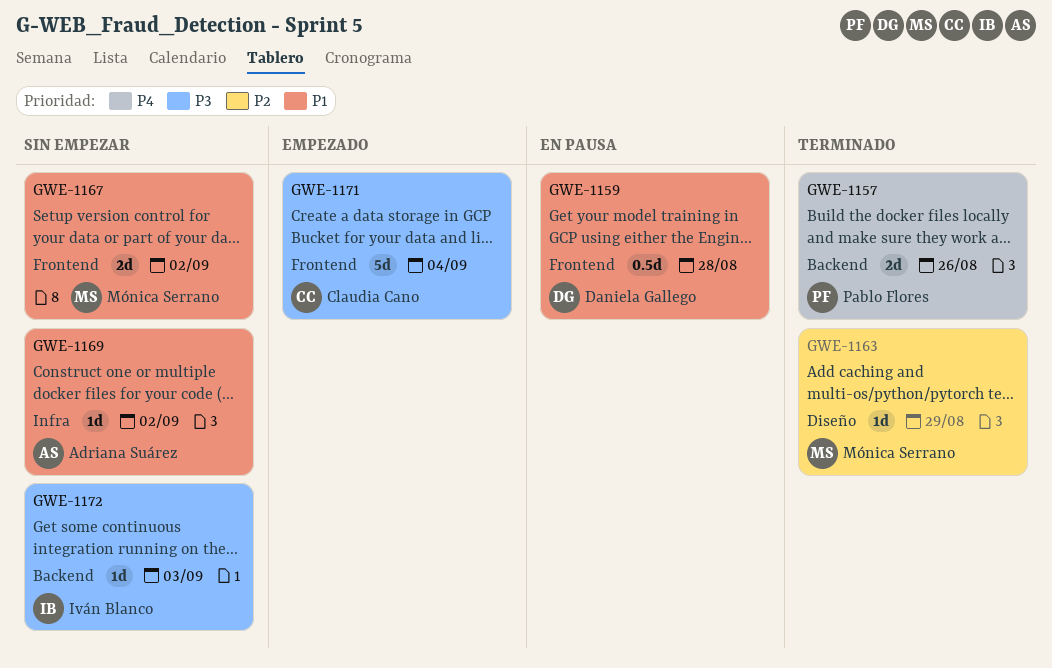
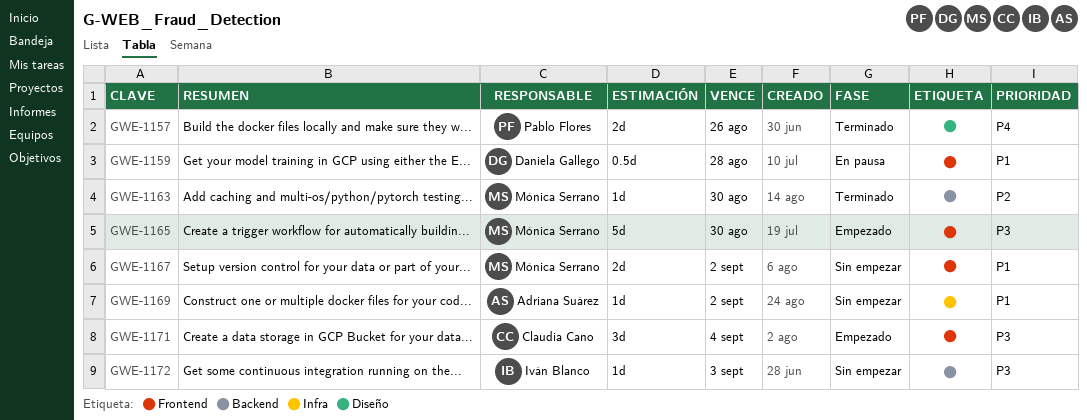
GWE-1157, label: Backend -> Diseño
GWE-1163, label: Diseño -> Backend
GWE-1163, due: Aug 29 -> Aug 30
GWE-1165: none -> present
GWE-1171, estimate: 5d -> 3d

